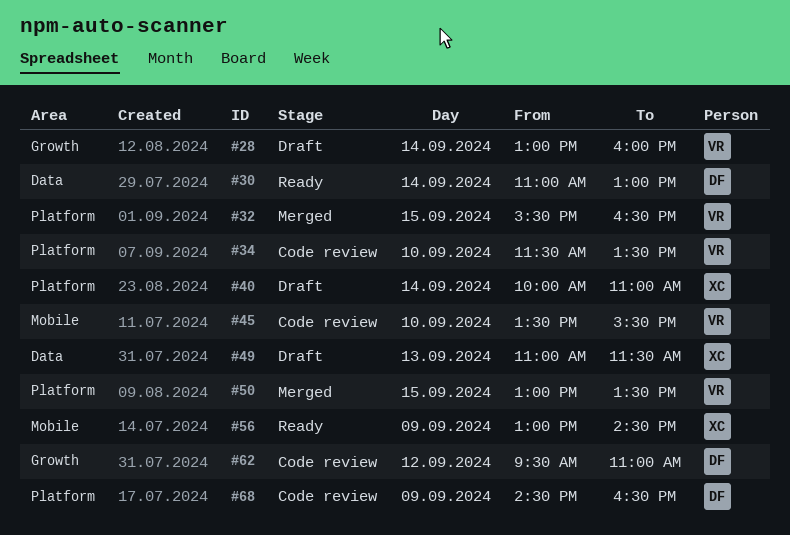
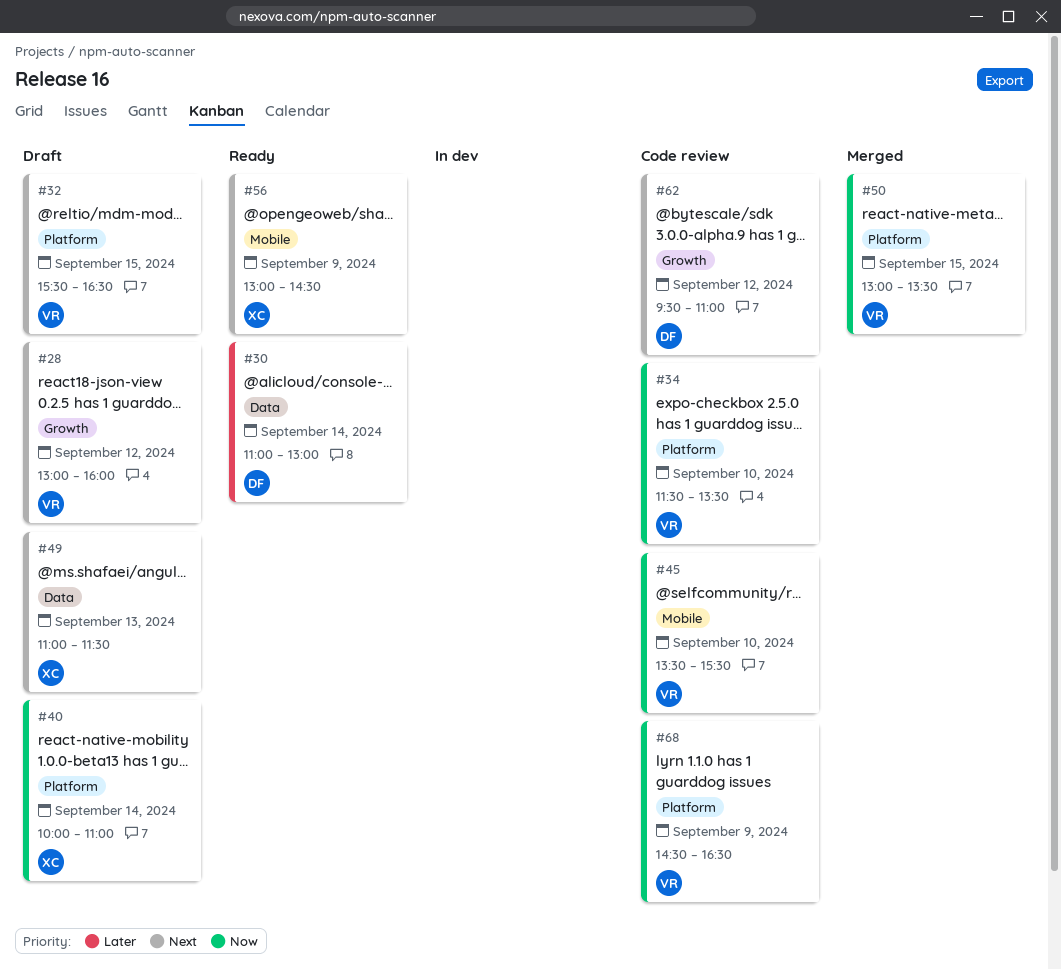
#28, day: Sep 14 -> Sep 12
#32, status: Merged -> Draft
#68, owner: DF -> VR

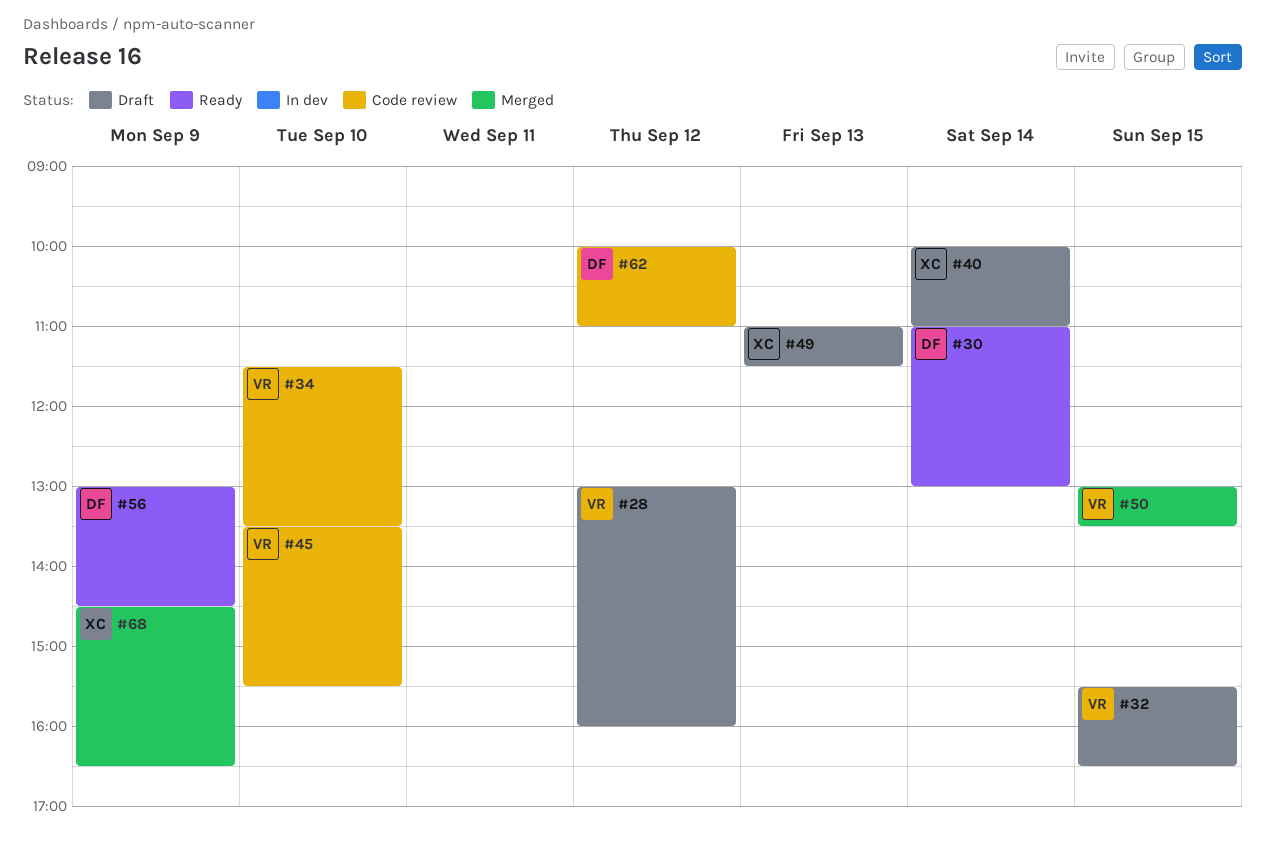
#56, owner: XC -> DF
#62, begins: 09:30 -> 10:00
#68, status: Code review -> Merged
#68, owner: VR -> XC

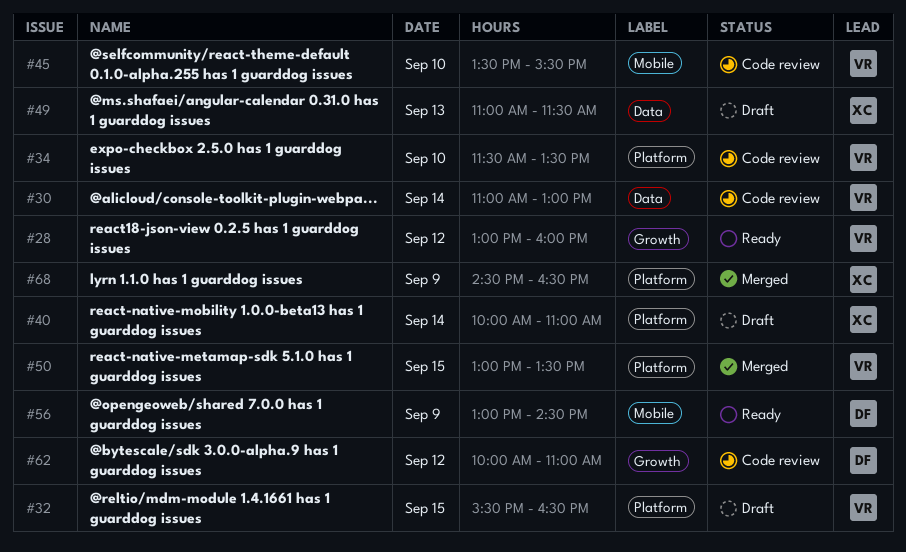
#28, status: Draft -> Ready
#30, status: Ready -> Code review
#30, owner: DF -> VR

